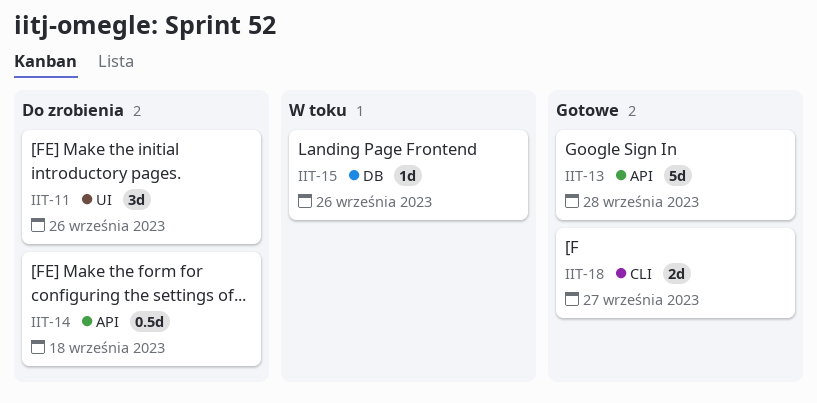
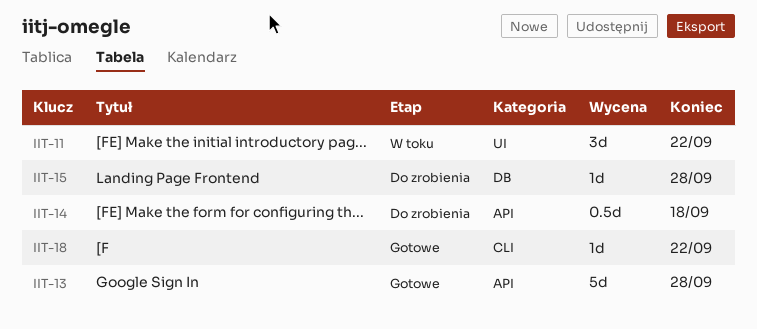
IIT-11, status: Do zrobienia -> W toku
IIT-11, due: Sep 26 -> Sep 22
IIT-15, status: W toku -> Do zrobienia
IIT-15, due: Sep 26 -> Sep 28
IIT-18, estimate: 2d -> 1d
IIT-18, due: Sep 27 -> Sep 22

